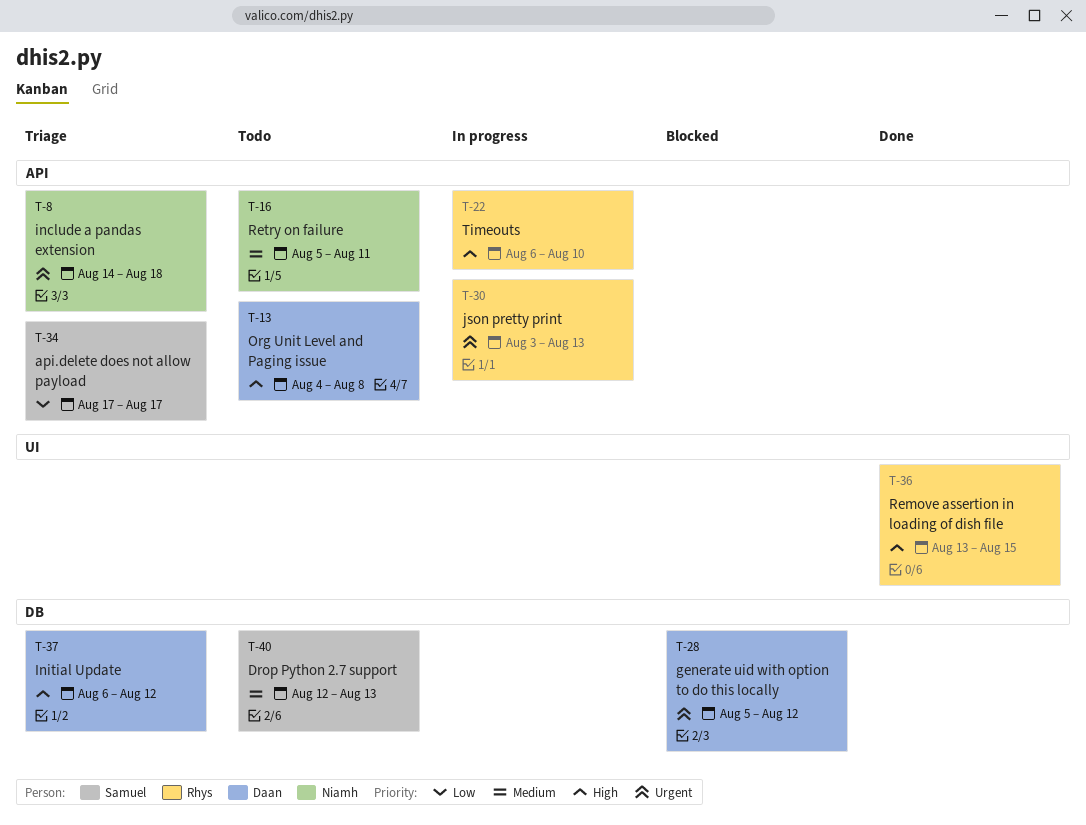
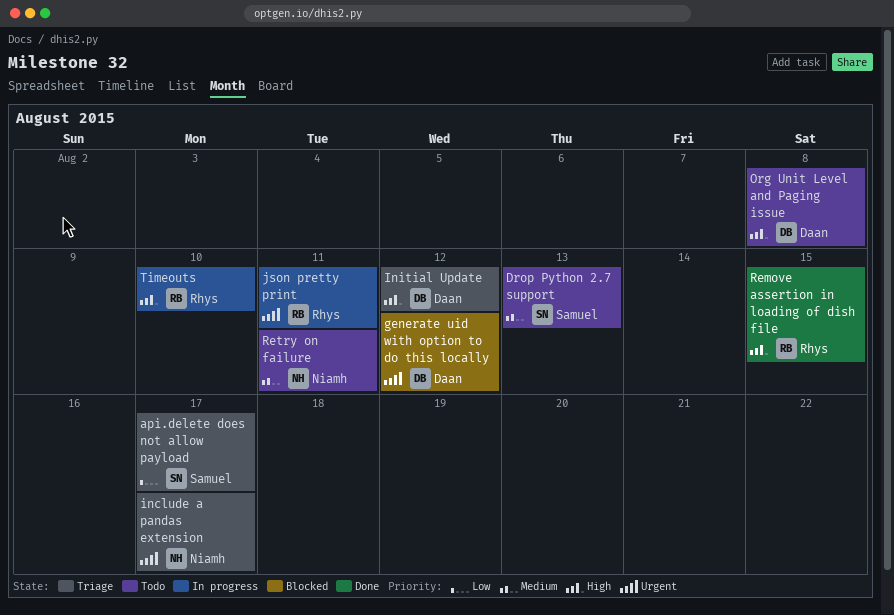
include a pandas extension, due: Aug 18 -> Aug 17
json pretty print, due: Aug 13 -> Aug 11

